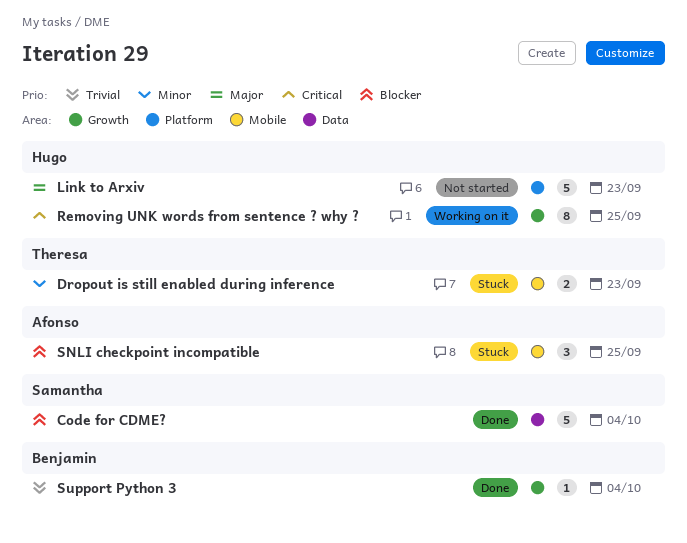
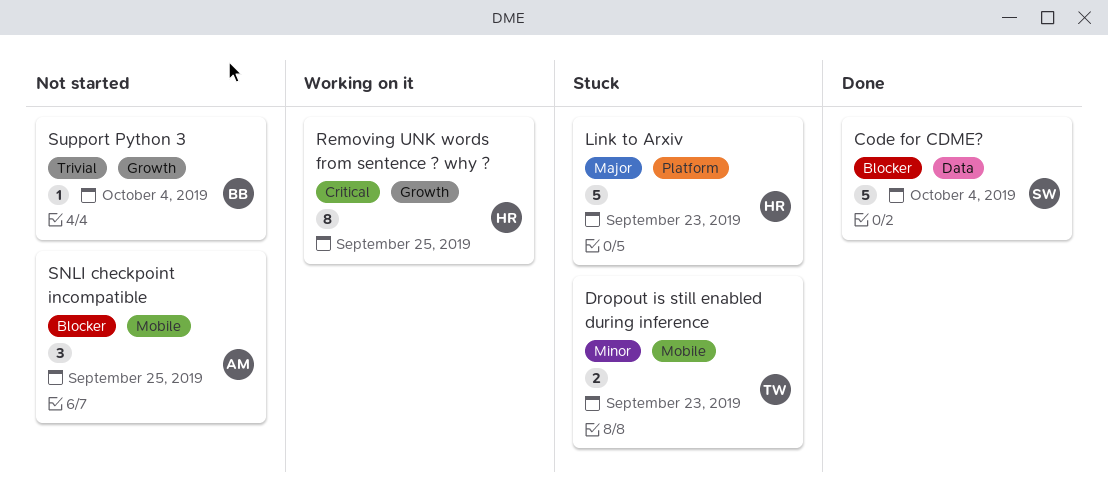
Link to Arxiv, status: Not started -> Stuck
SNLI checkpoint incompatible, status: Stuck -> Not started
Support Python 3, status: Done -> Not started

